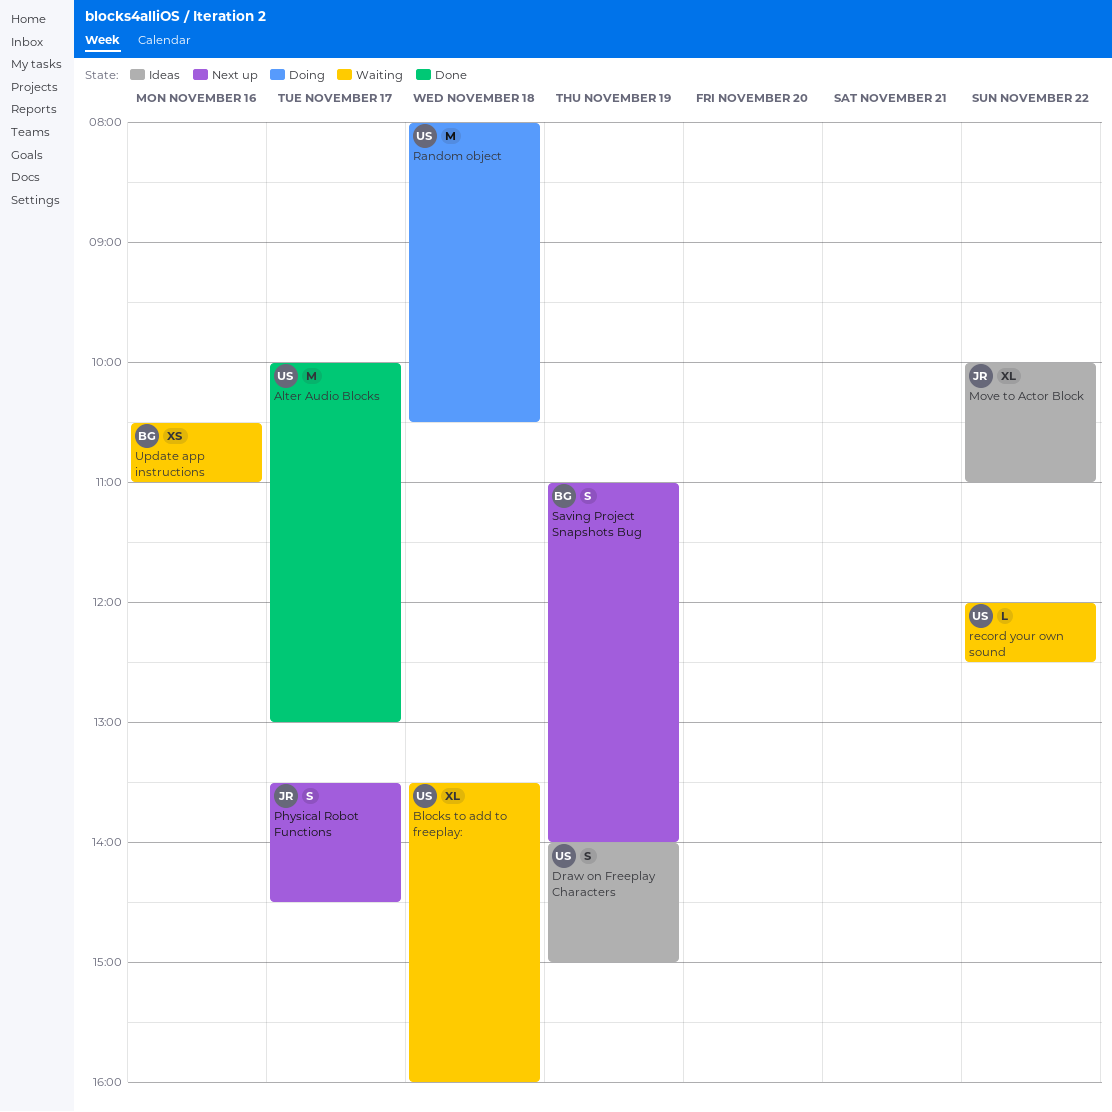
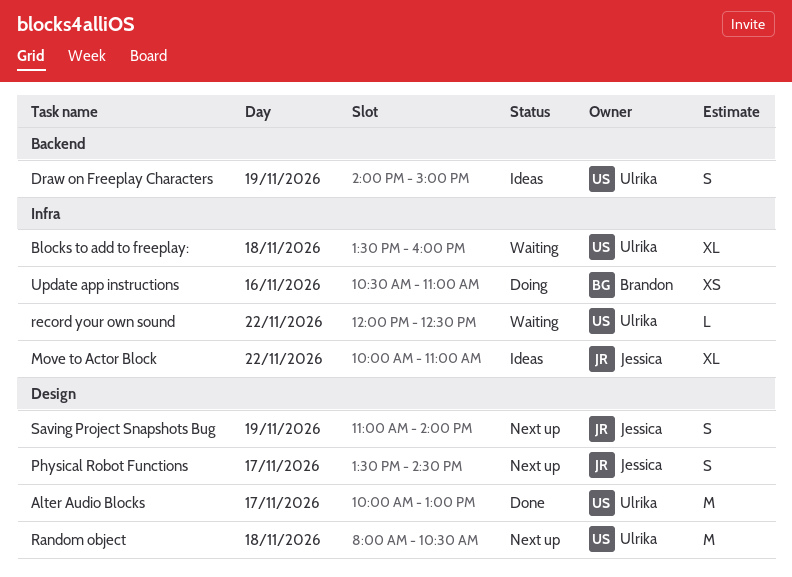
Random object, status: Doing -> Next up
Saving Project Snapshots Bug, owner: Brandon -> Jessica
Update app instructions, status: Waiting -> Doing

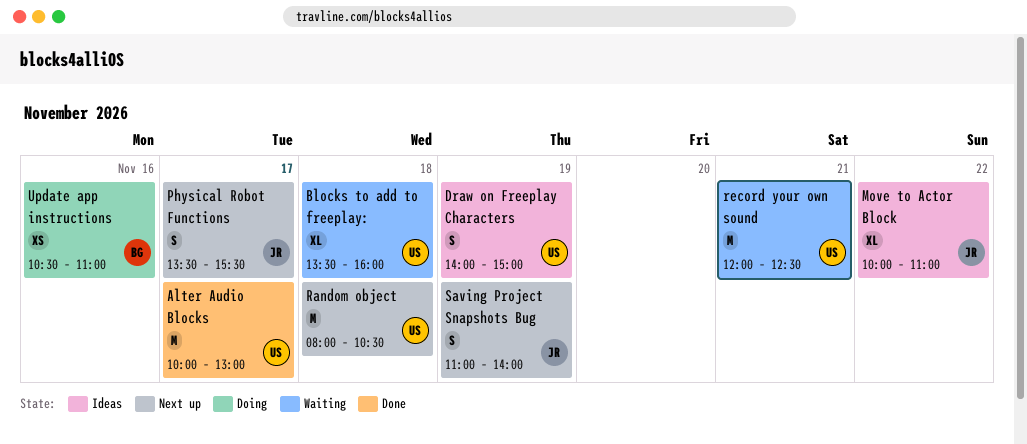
Physical Robot Functions, ends: 14:30 -> 15:30
record your own sound, estimate: L -> M
record your own sound, day: Nov 22 -> Nov 21

